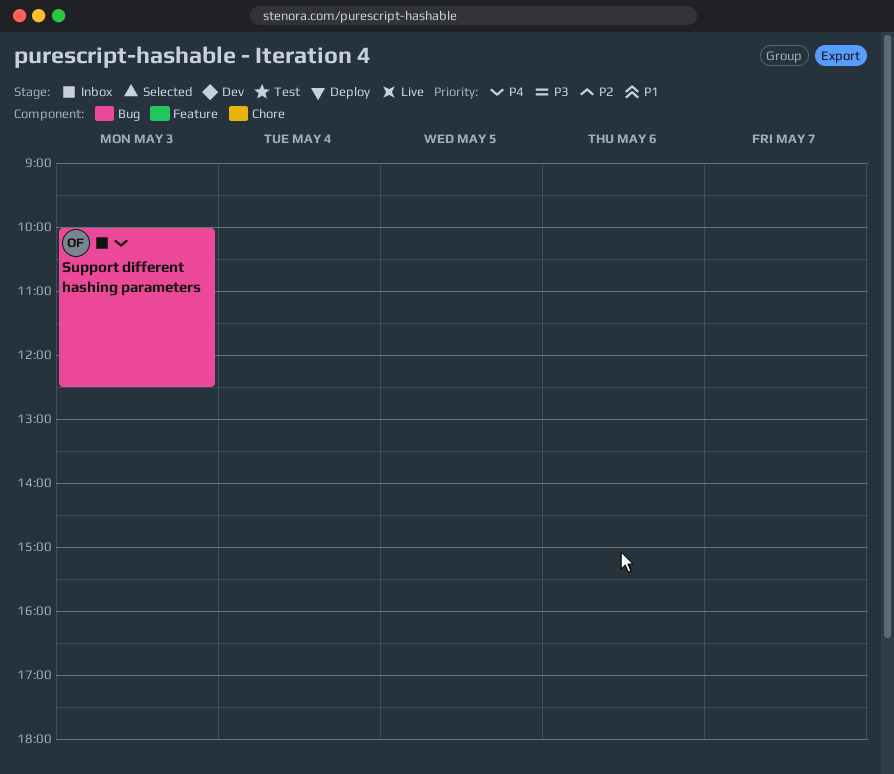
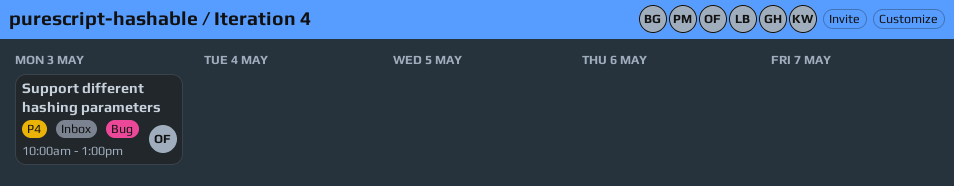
Support different hashing parameters, ends: 12:30 -> 13:00

